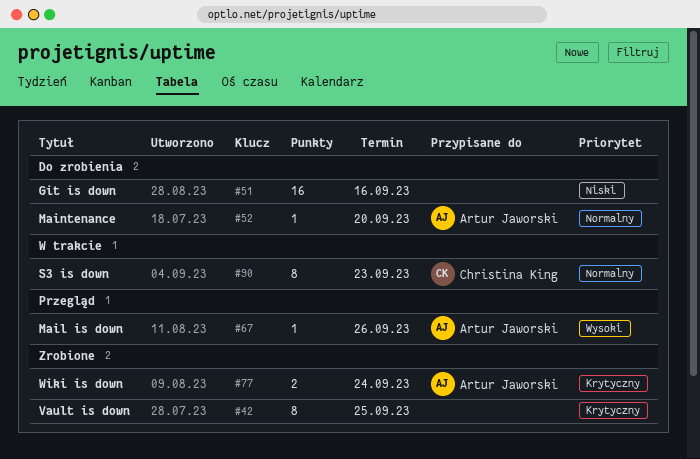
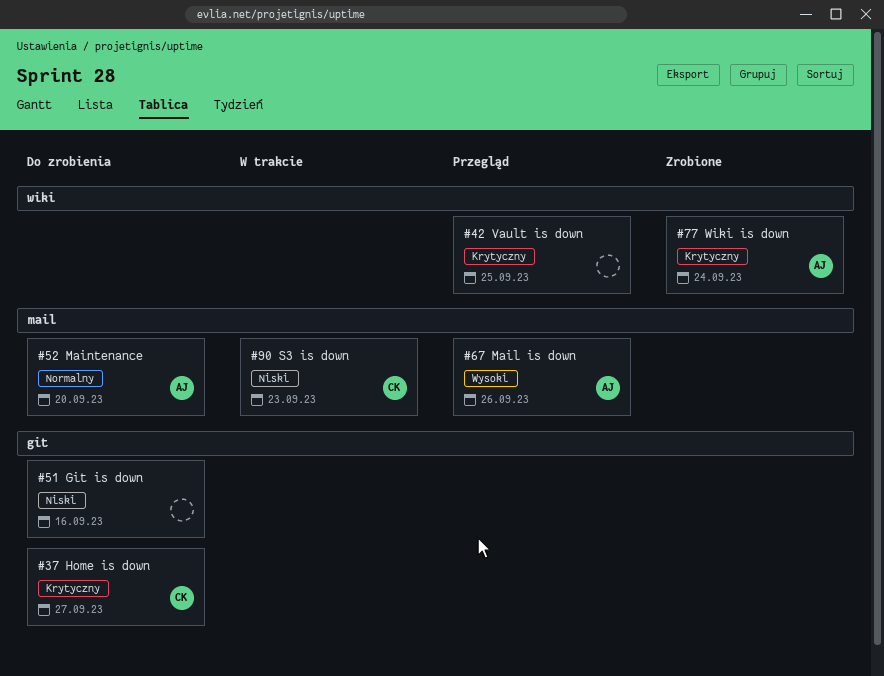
#37: none -> present
#42, status: Zrobione -> Przegląd
#90, priority: Normalny -> Niski

